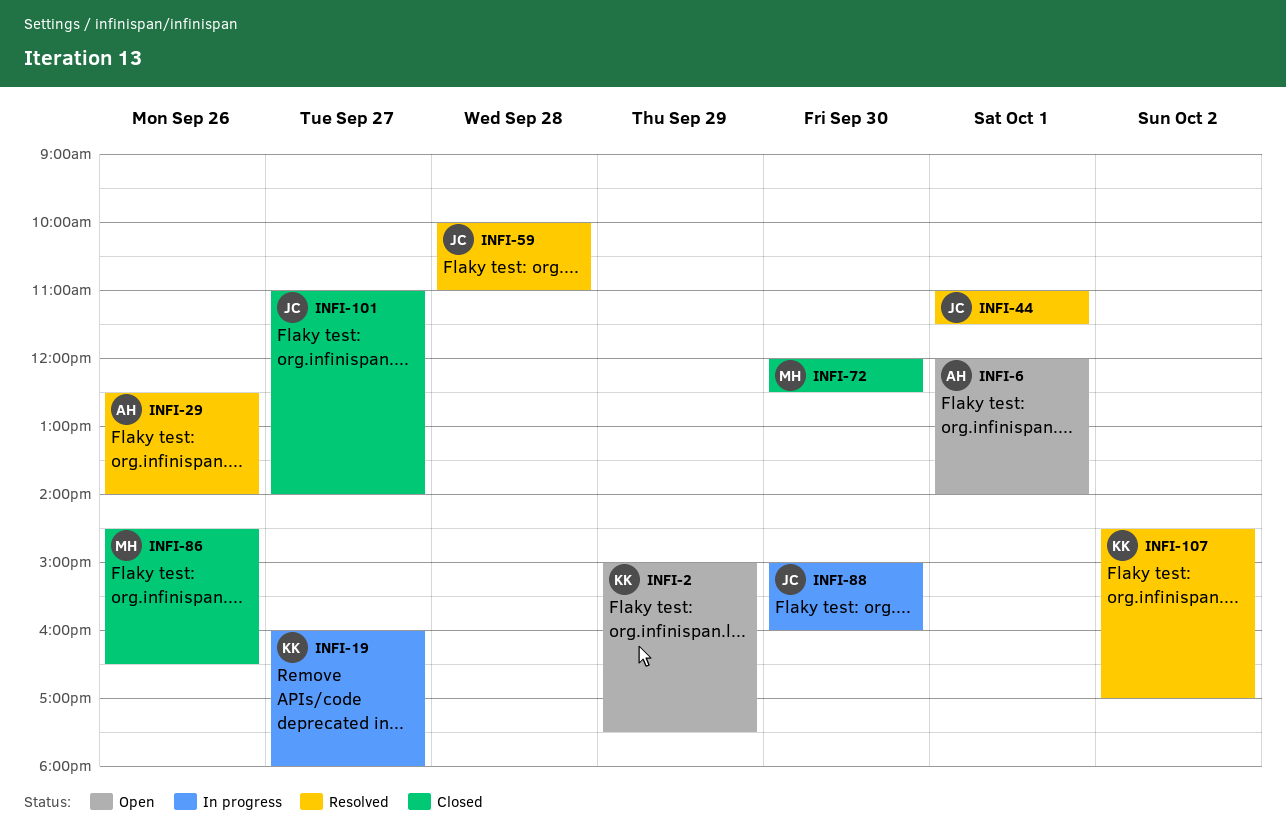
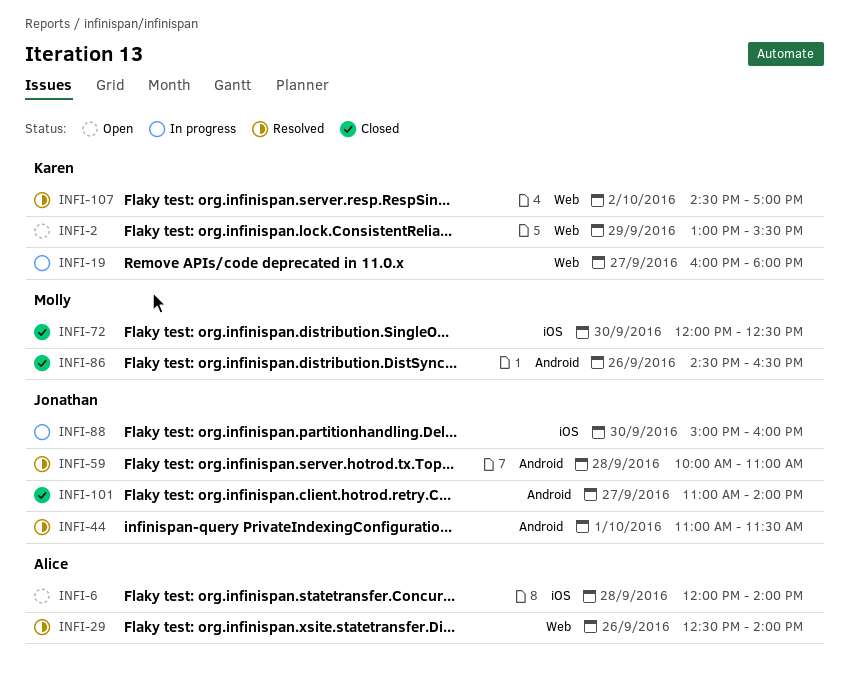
INFI-2, begins: 15:00 -> 13:00
INFI-2, ends: 17:30 -> 15:30
INFI-6, day: Oct 1 -> Sep 28

